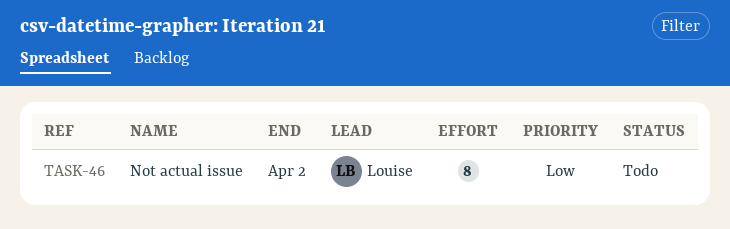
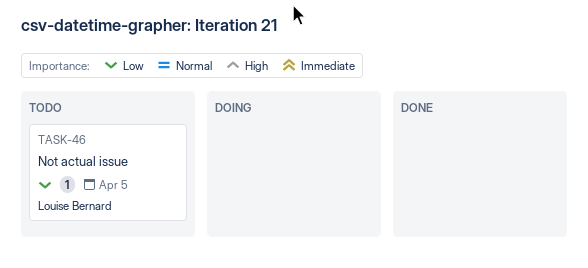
TASK-46, estimate: 8 -> 1
TASK-46, due: Apr 2 -> Apr 5

